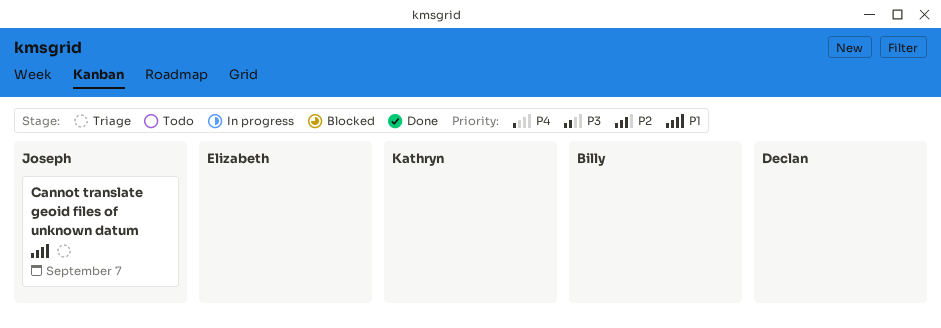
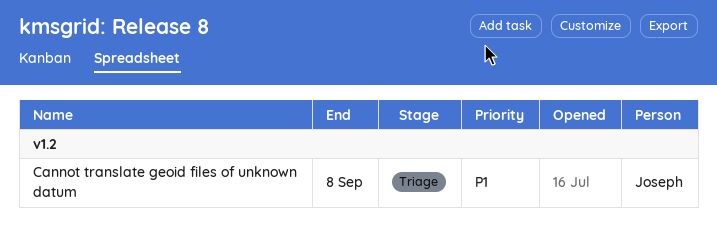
Cannot translate geoid files of unknown datum, due: Sep 7 -> Sep 8

